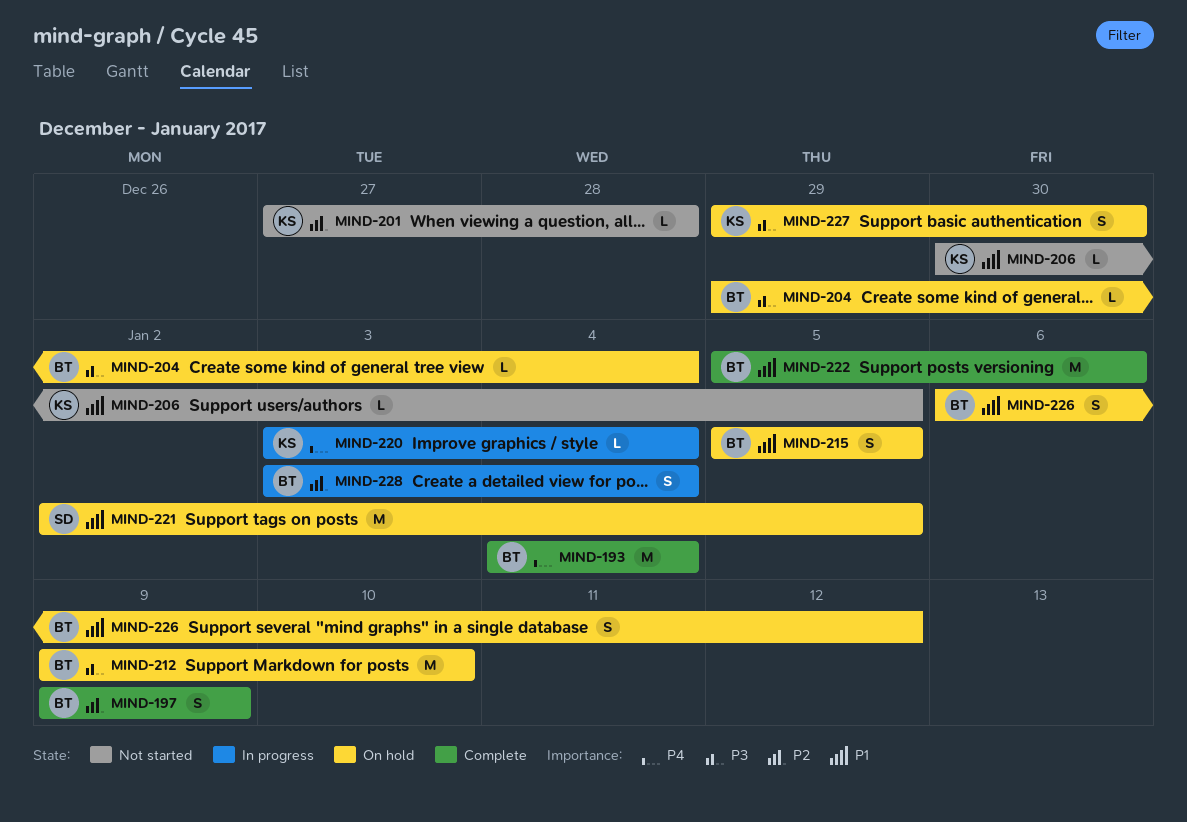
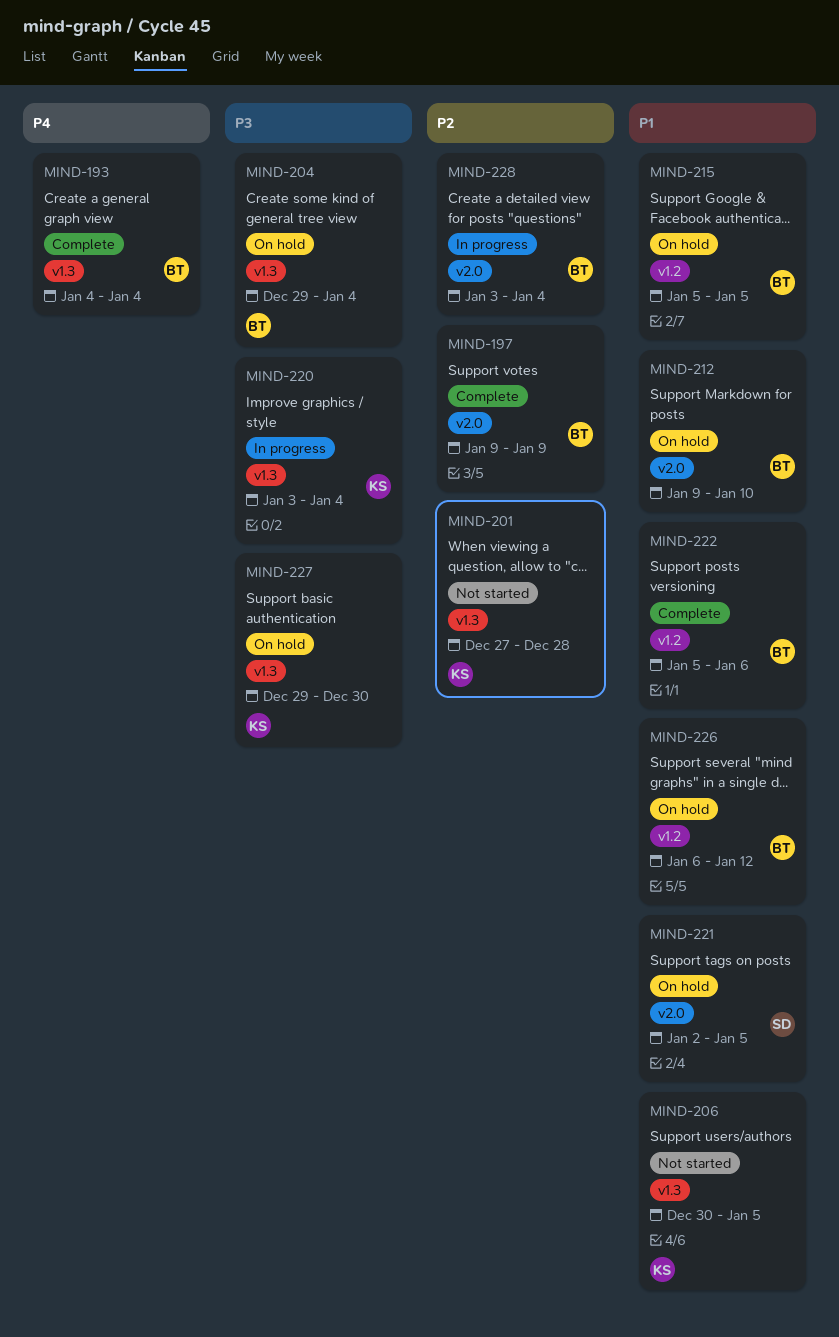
MIND-212, priority: P3 -> P1
MIND-220, priority: P4 -> P3

